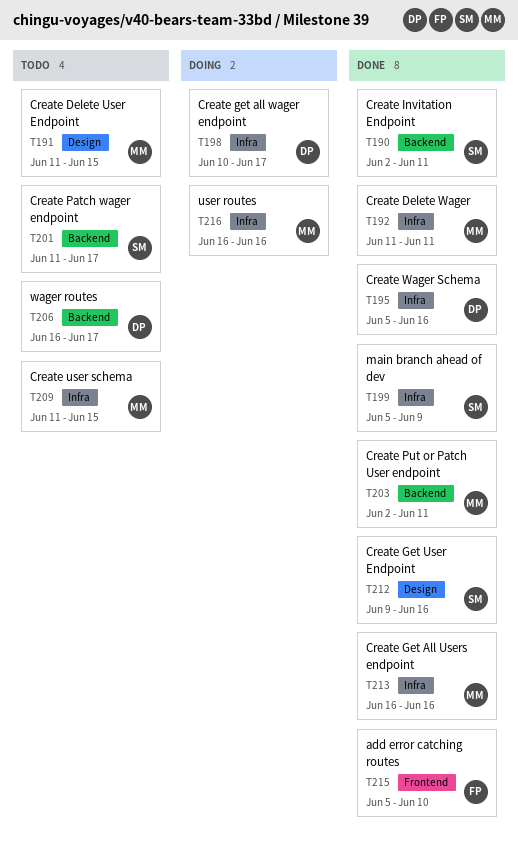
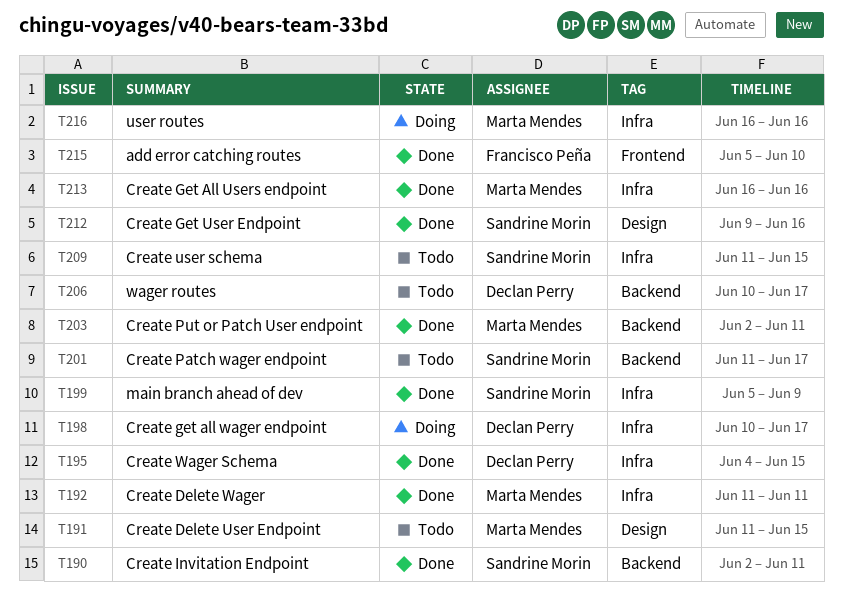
T195, start: Jun 5 -> Jun 4
T195, due: Jun 16 -> Jun 15
T206, start: Jun 16 -> Jun 10
T209, owner: Marta Mendes -> Sandrine Morin

